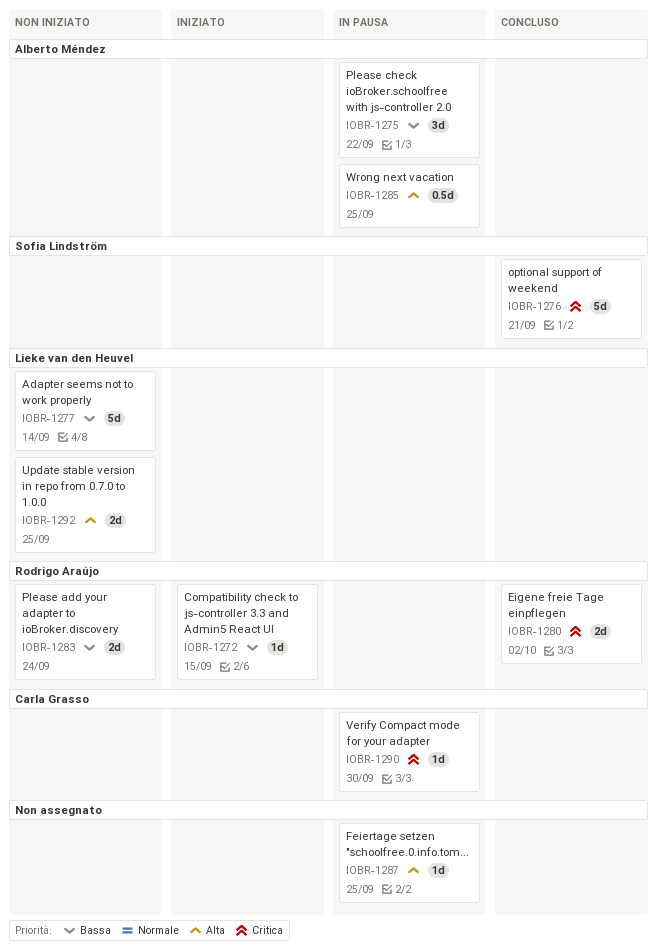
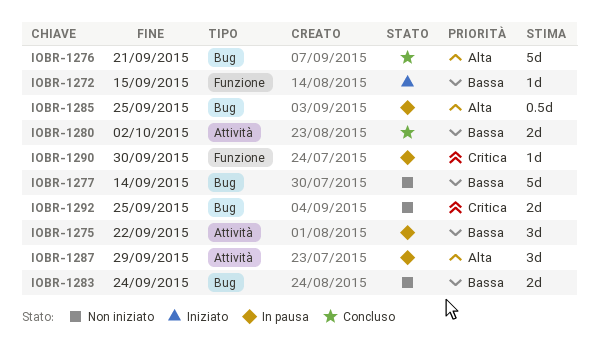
IOBR-1276, priority: Critica -> Alta
IOBR-1280, priority: Critica -> Bassa
IOBR-1287, estimate: 1d -> 3d
IOBR-1287, due: Sep 25 -> Sep 29
IOBR-1292, priority: Alta -> Critica

